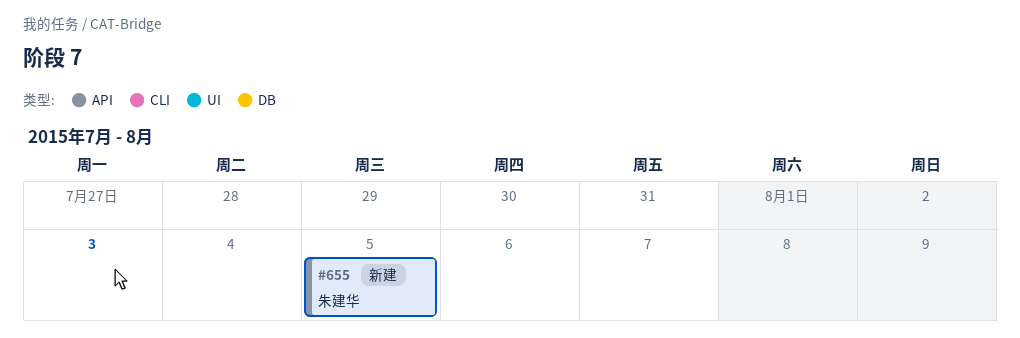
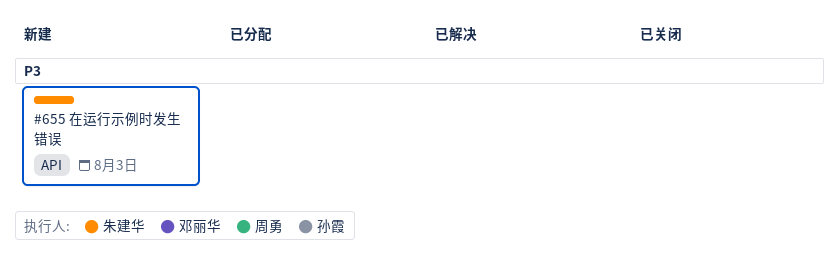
#655, due: Aug 5 -> Aug 3

